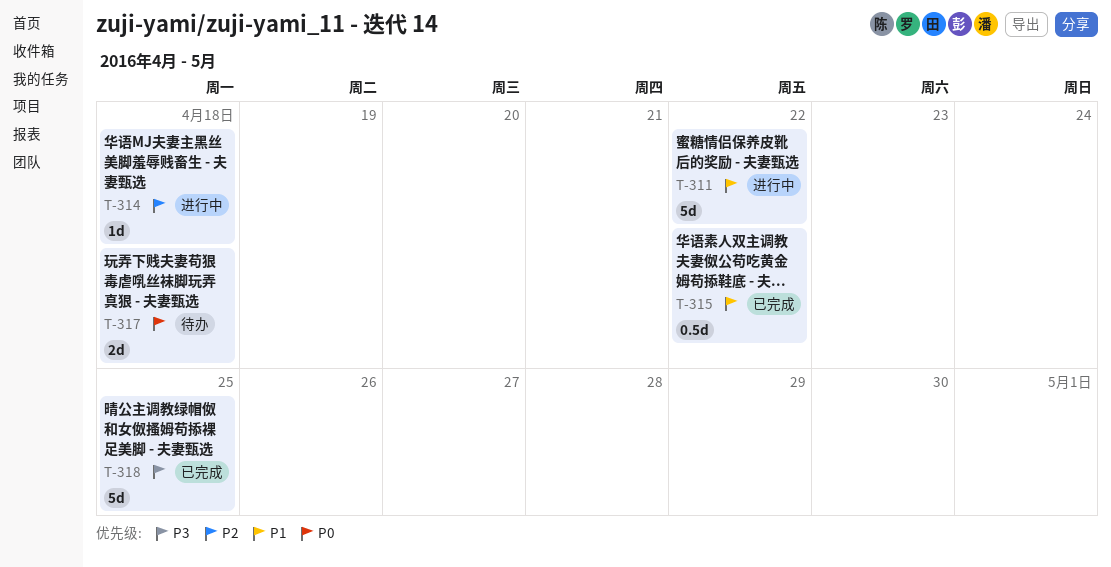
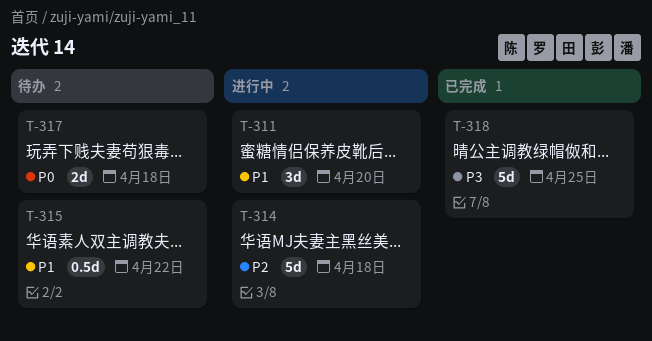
T-311, estimate: 5d -> 3d
T-311, due: Apr 22 -> Apr 20
T-314, estimate: 1d -> 5d
T-315, status: 已完成 -> 待办

